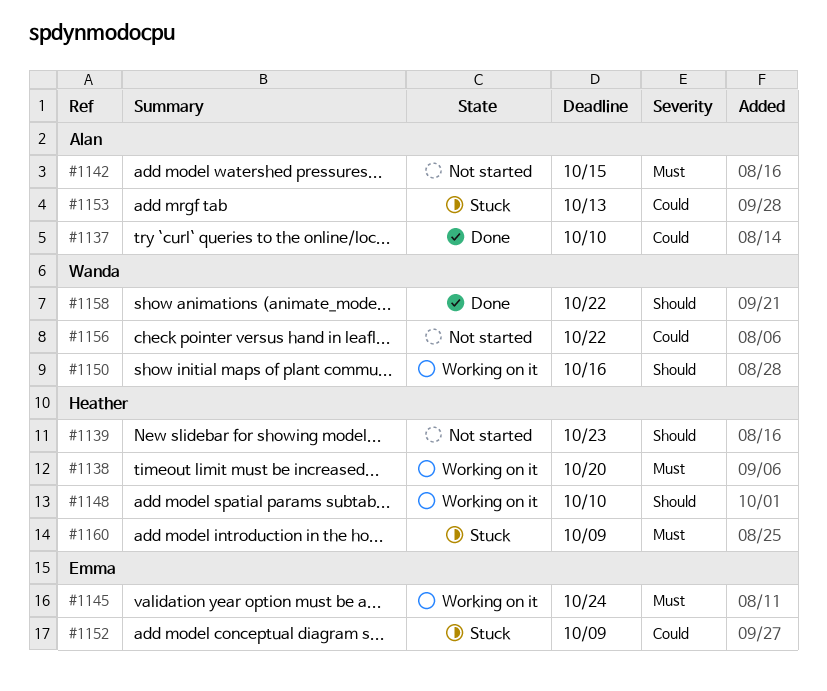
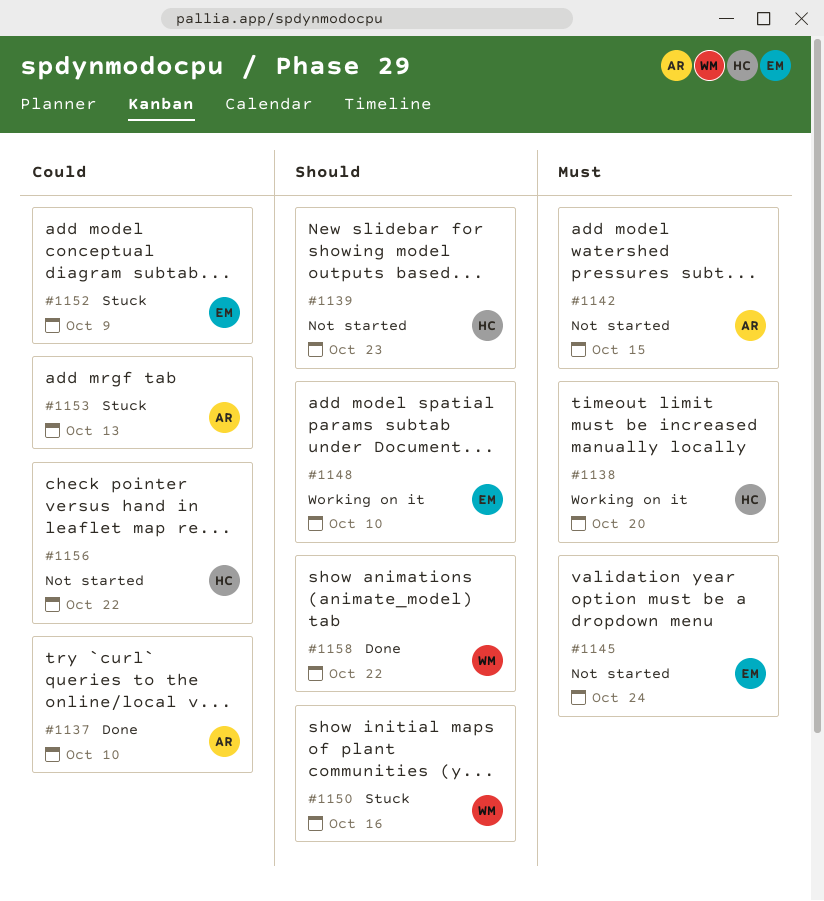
#1145, status: Working on it -> Not started
#1148, owner: Heather -> Emma
#1150, status: Working on it -> Stuck
#1156, owner: Wanda -> Heather
#1160: present -> none

